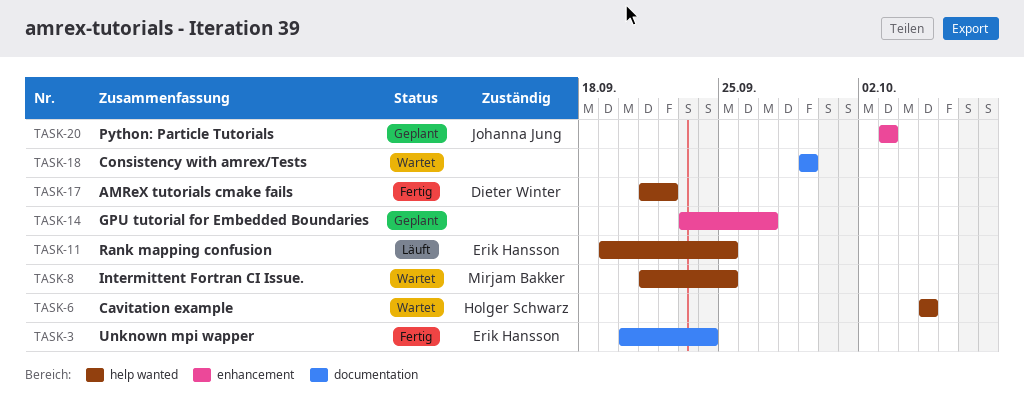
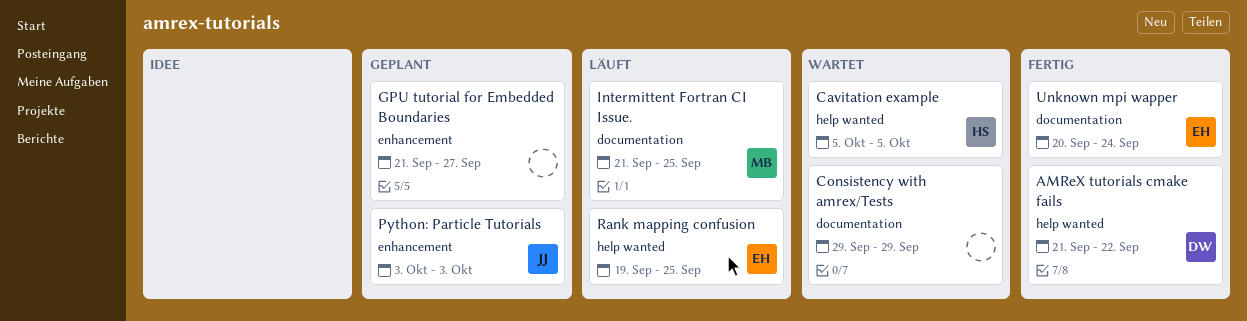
GPU tutorial for Embedded Boundaries, start: Sep 23 -> Sep 21
Intermittent Fortran CI Issue., status: Wartet -> Läuft
Intermittent Fortran CI Issue., label: help wanted -> documentation

